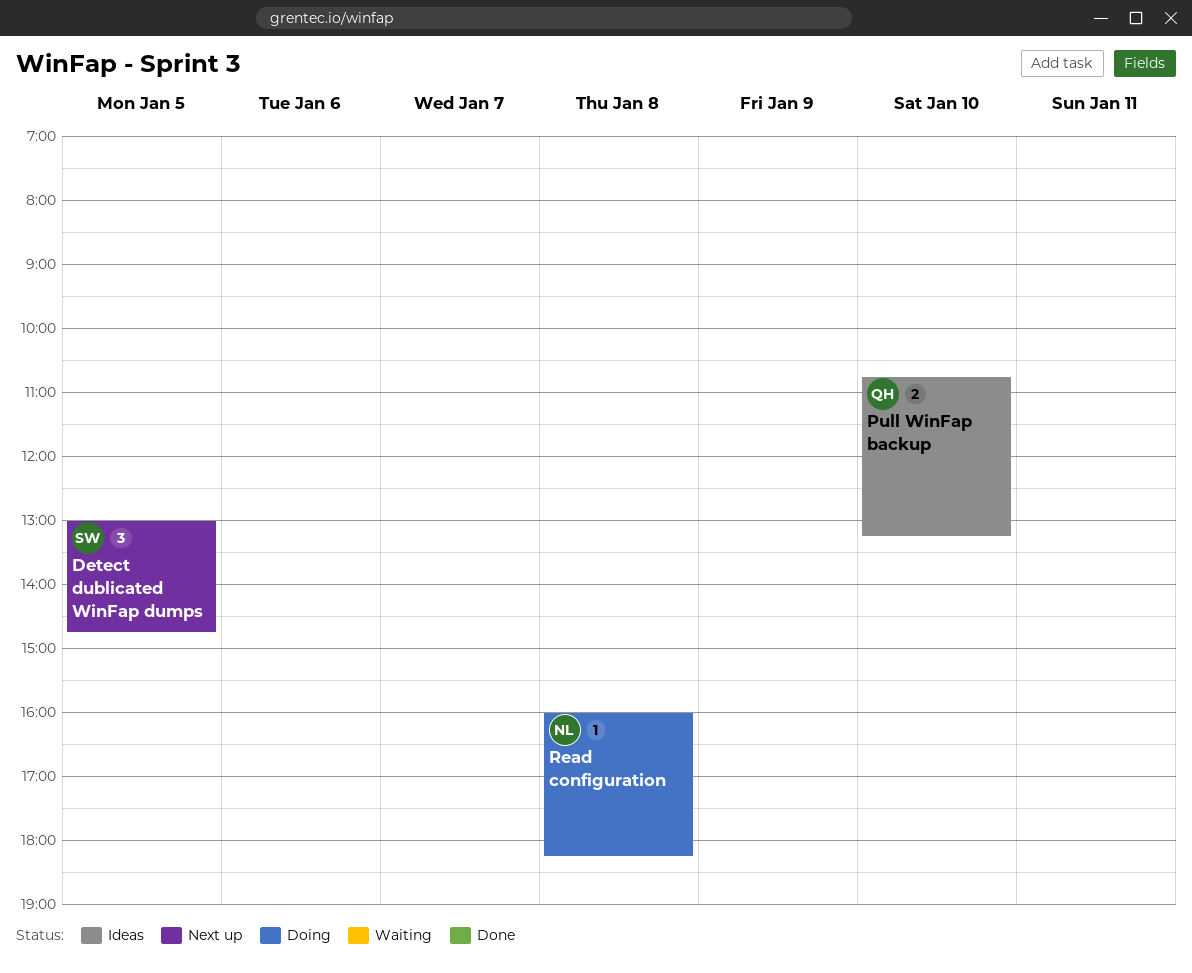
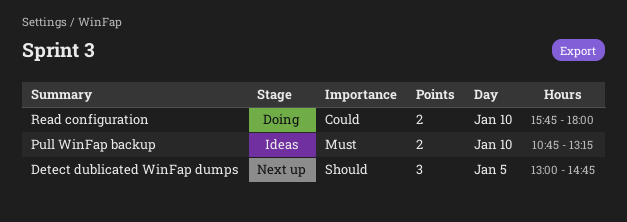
Read configuration, estimate: 1 -> 2
Read configuration, day: Jan 8 -> Jan 10
Read configuration, begins: 16:00 -> 15:45
Read configuration, ends: 18:15 -> 18:00

